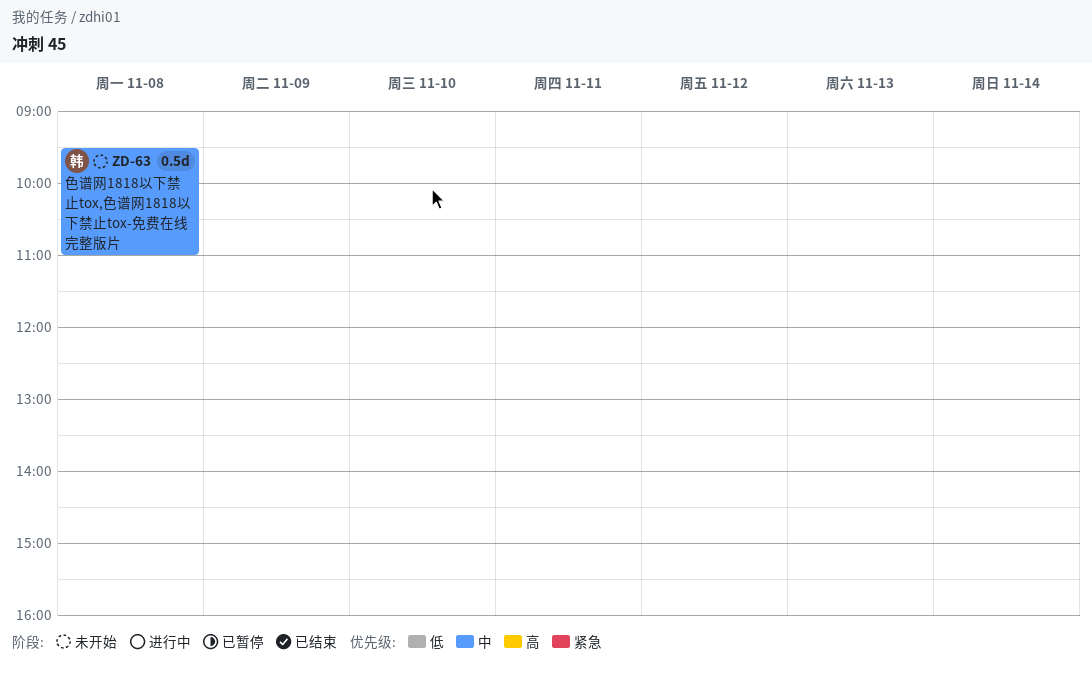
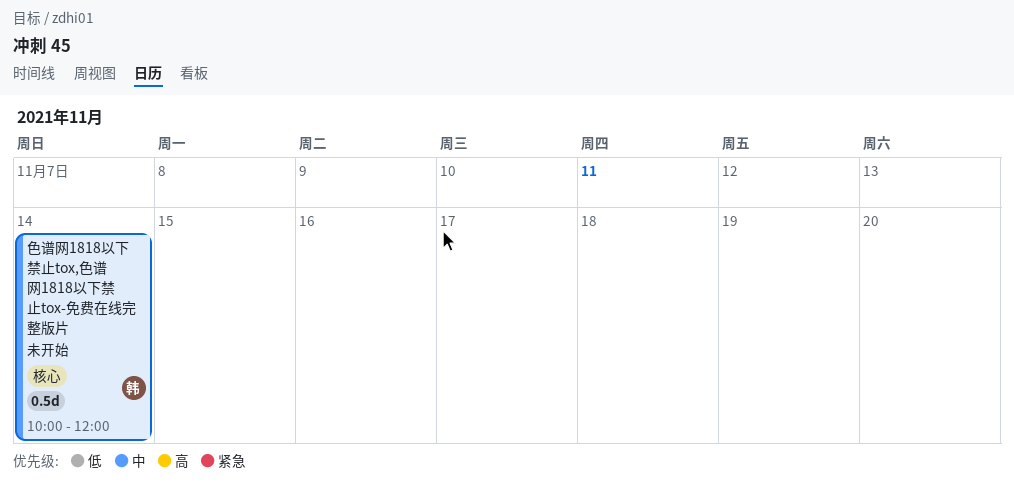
色谱网1818以下禁止tox,色谱网1818以下禁止tox-免费在线完整版片, day: Nov 8 -> Nov 14
色谱网1818以下禁止tox,色谱网1818以下禁止tox-免费在线完整版片, begins: 09:30 -> 10:00
色谱网1818以下禁止tox,色谱网1818以下禁止tox-免费在线完整版片, ends: 11:00 -> 12:00

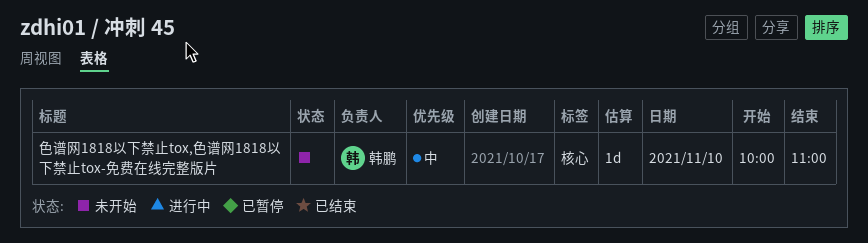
色谱网1818以下禁止tox,色谱网1818以下禁止tox-免费在线完整版片, estimate: 0.5d -> 1d
色谱网1818以下禁止tox,色谱网1818以下禁止tox-免费在线完整版片, day: Nov 14 -> Nov 10
色谱网1818以下禁止tox,色谱网1818以下禁止tox-免费在线完整版片, ends: 12:00 -> 11:00

